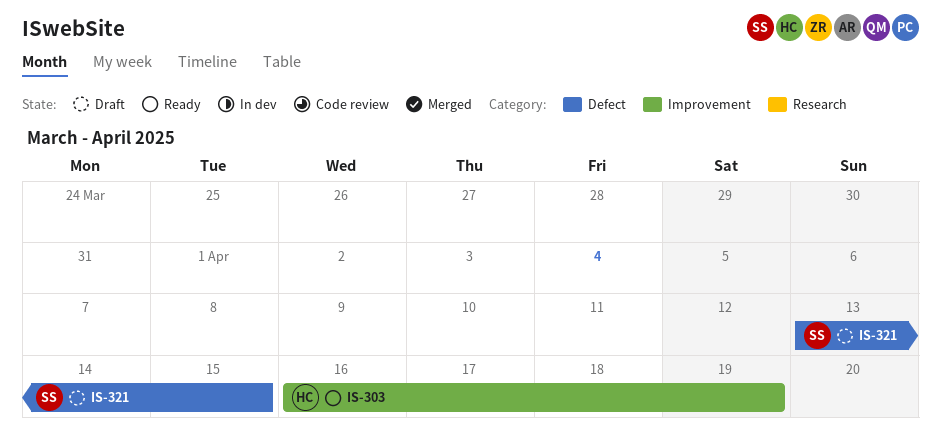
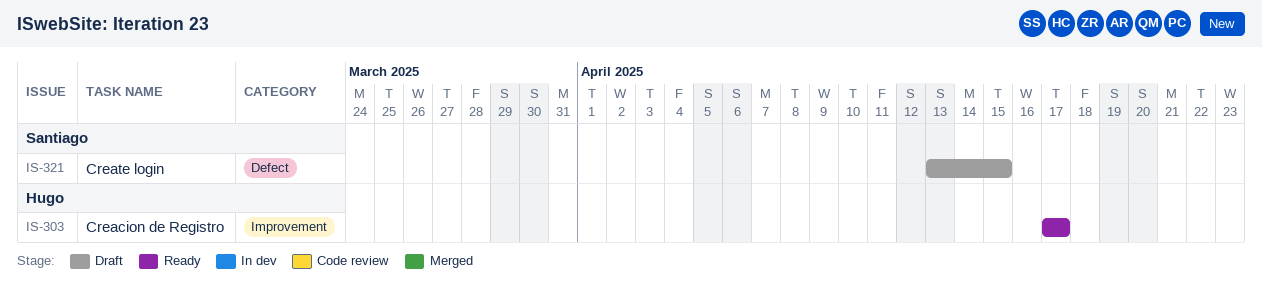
IS-303, start: Apr 16 -> Apr 17
IS-303, due: Apr 19 -> Apr 17

